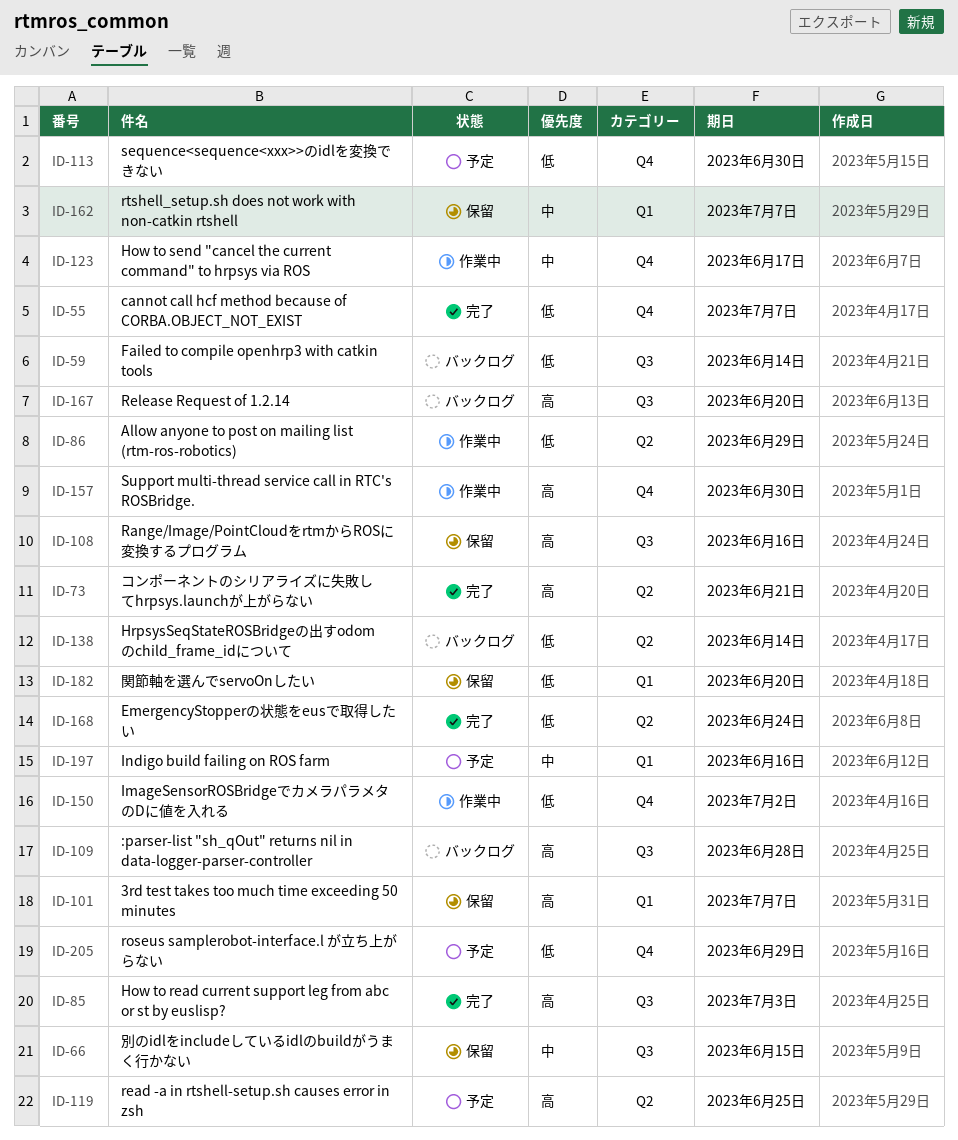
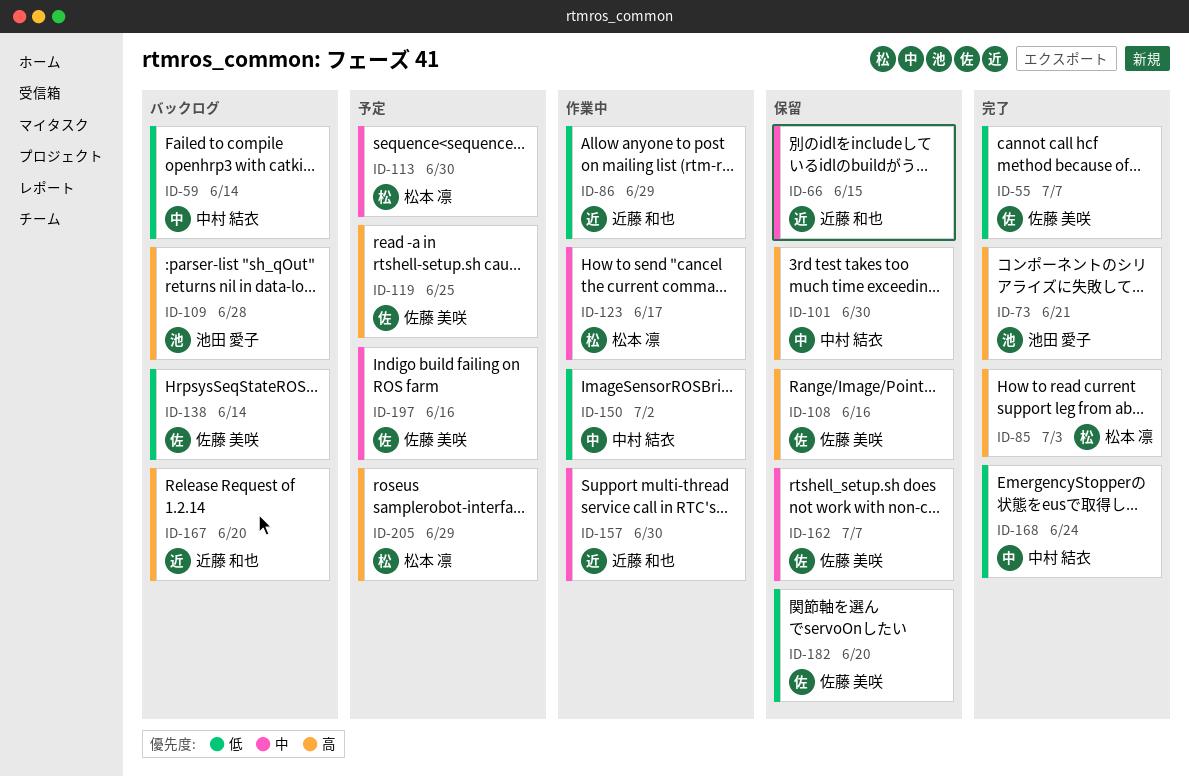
ID-101, due: Jul 7 -> Jun 30
ID-113, priority: 低 -> 中
ID-157, priority: 高 -> 中
ID-205, priority: 低 -> 高

